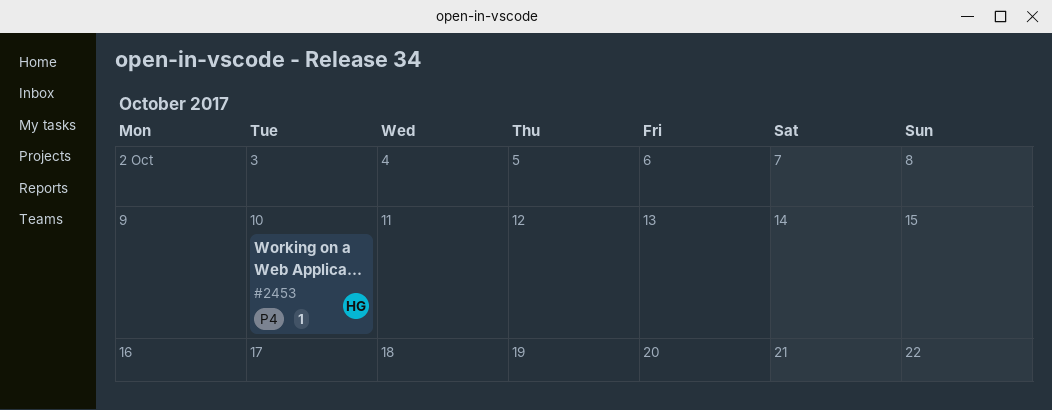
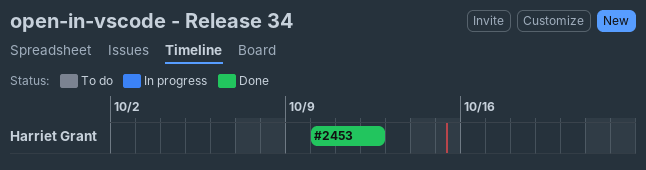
#2453, due: Oct 10 -> Oct 12

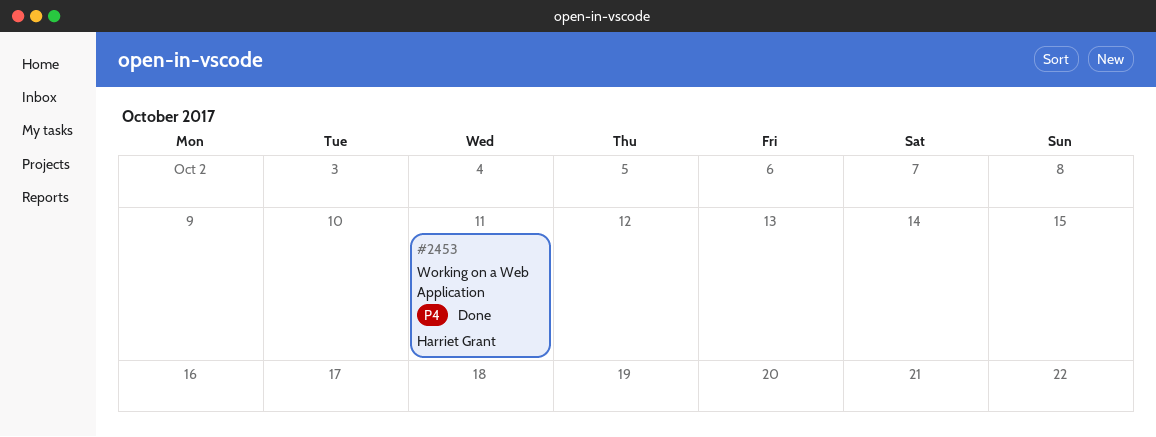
#2453, due: Oct 12 -> Oct 11

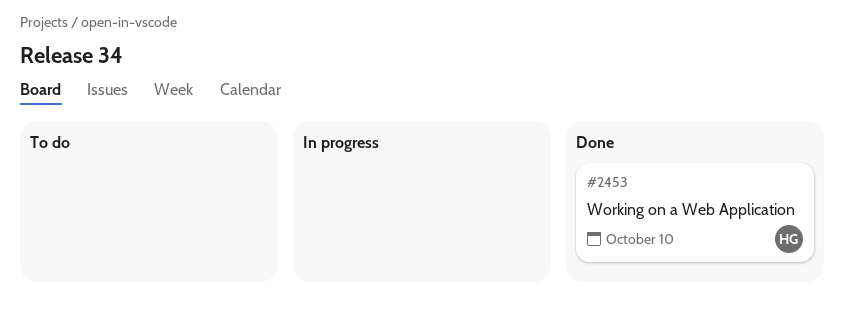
#2453, due: Oct 11 -> Oct 10

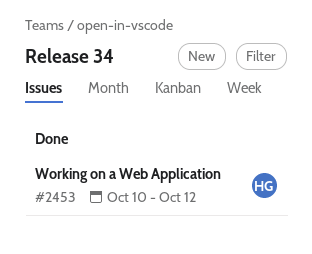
#2453, due: Oct 10 -> Oct 12

